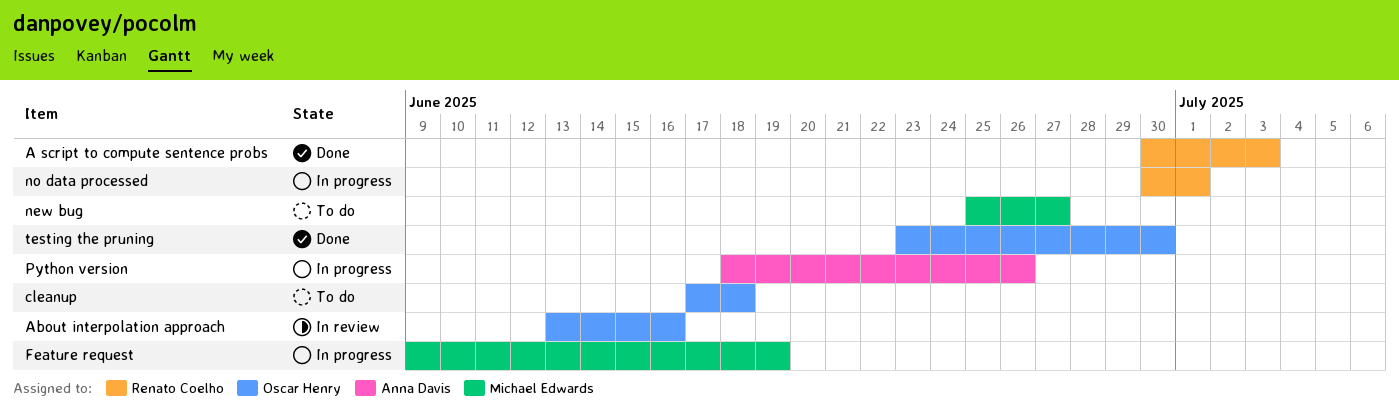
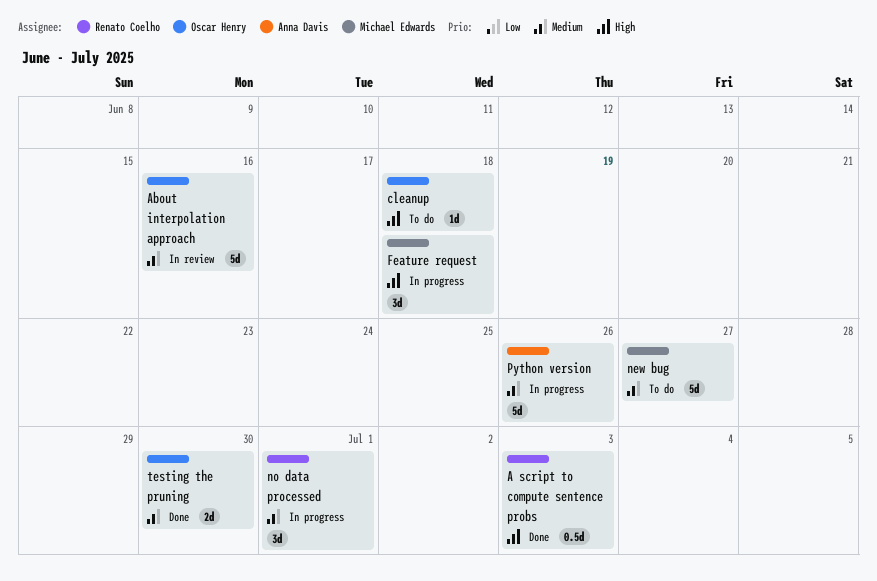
Feature request, due: Jun 19 -> Jun 18

